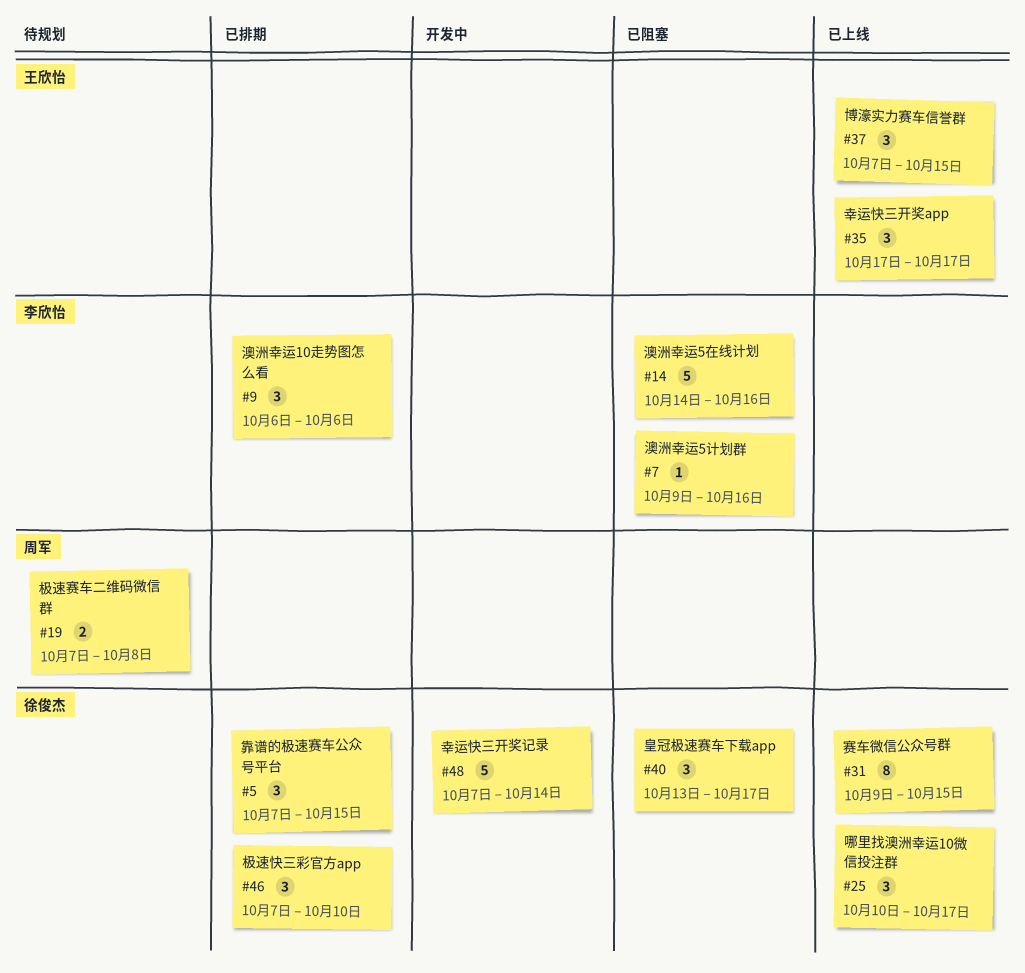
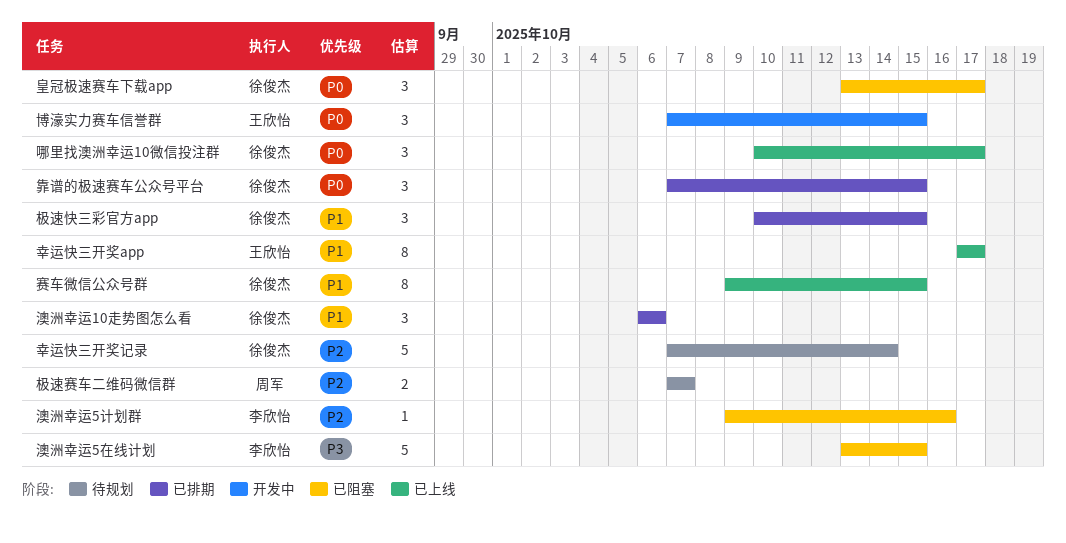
博濠实力赛车信誉群, status: 已上线 -> 开发中
幸运快三开奖app, estimate: 3 -> 8
幸运快三开奖记录, status: 开发中 -> 待规划
极速快三彩官方app, start: Oct 7 -> Oct 10
极速快三彩官方app, due: Oct 10 -> Oct 15
极速赛车二维码微信群, due: Oct 8 -> Oct 7
澳洲幸运10走势图怎么看, owner: 李欣怡 -> 徐俊杰
澳洲幸运5在线计划, start: Oct 14 -> Oct 13
澳洲幸运5在线计划, due: Oct 16 -> Oct 15

